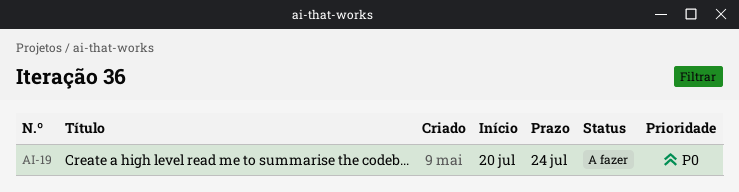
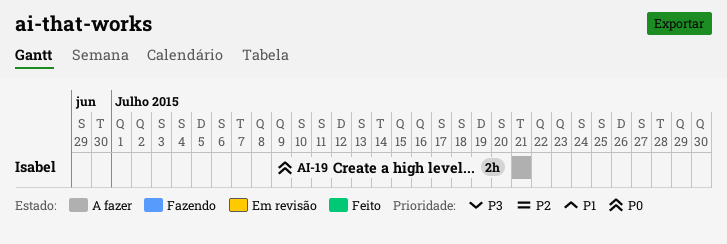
AI-19, start: Jul 20 -> Jul 21
AI-19, due: Jul 24 -> Jul 21

